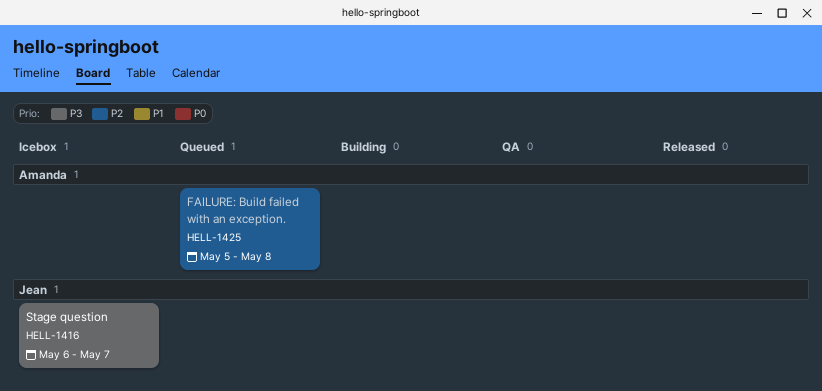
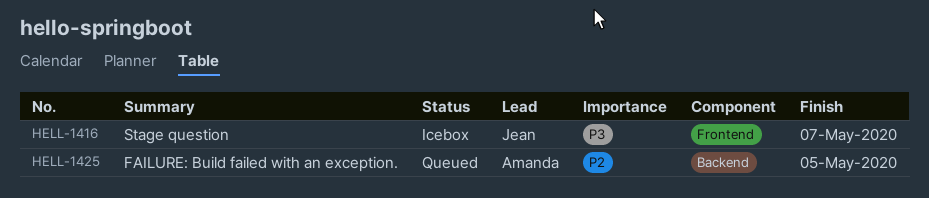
HELL-1425, due: May 8 -> May 5

